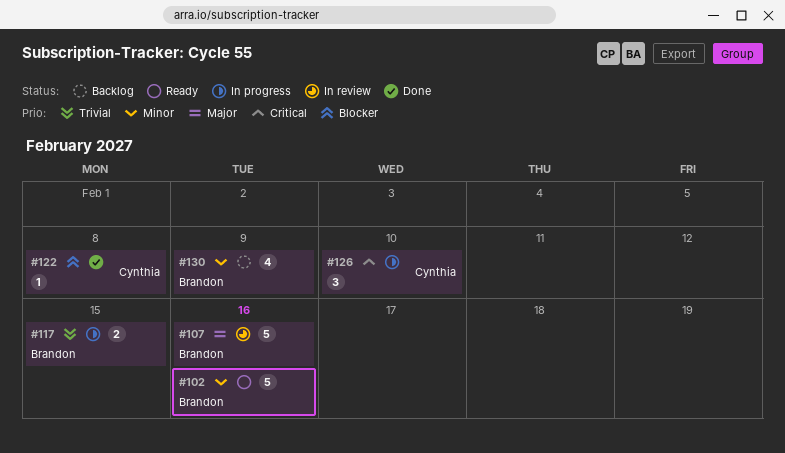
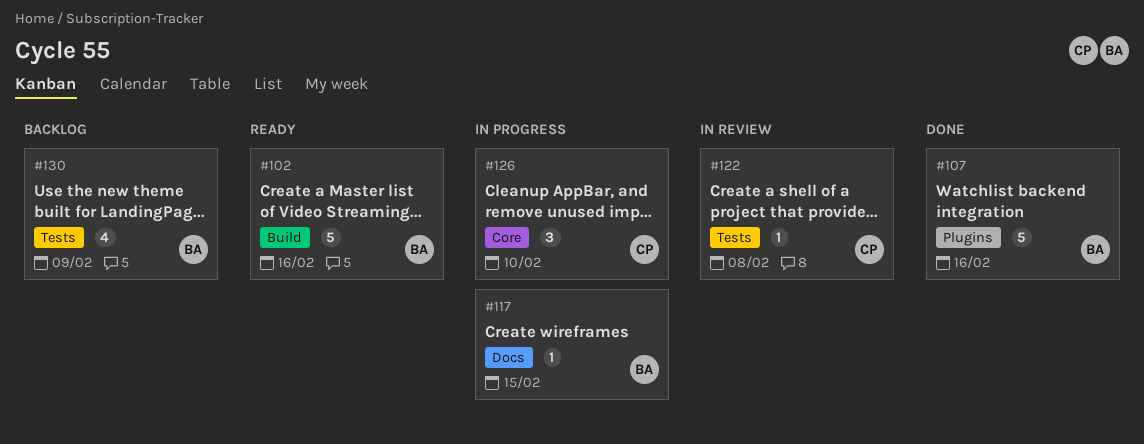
#107, status: In review -> Done
#117, estimate: 2 -> 1
#122, status: Done -> In review

